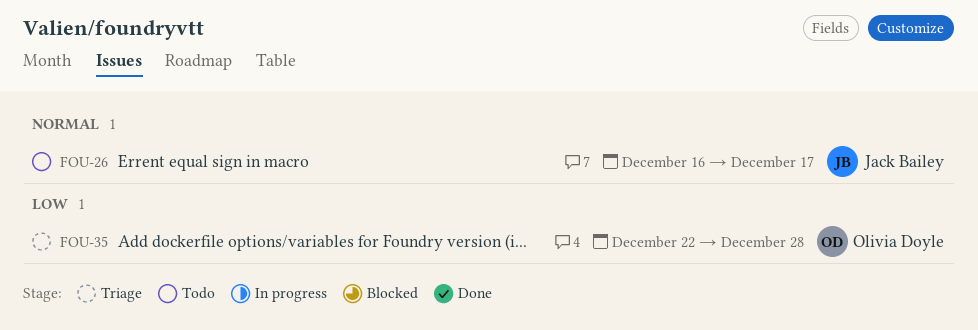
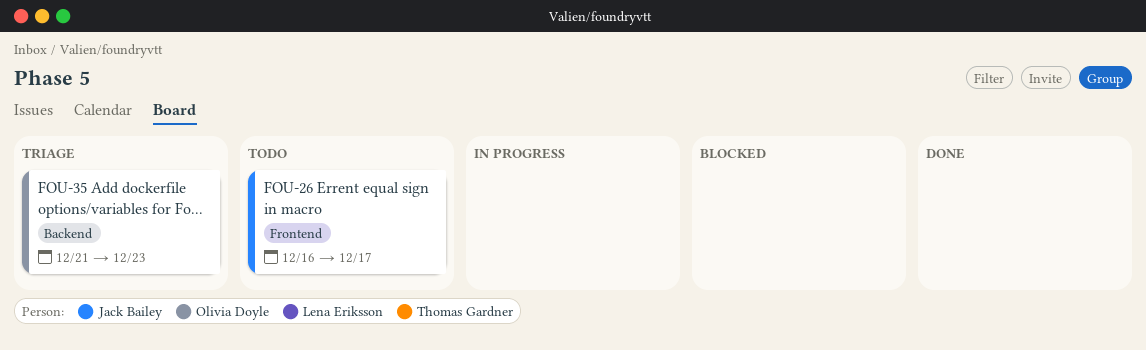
FOU-35, start: Dec 22 -> Dec 21
FOU-35, due: Dec 28 -> Dec 23

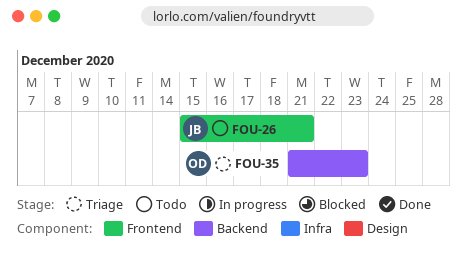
FOU-26, start: Dec 16 -> Dec 15
FOU-26, due: Dec 17 -> Dec 21

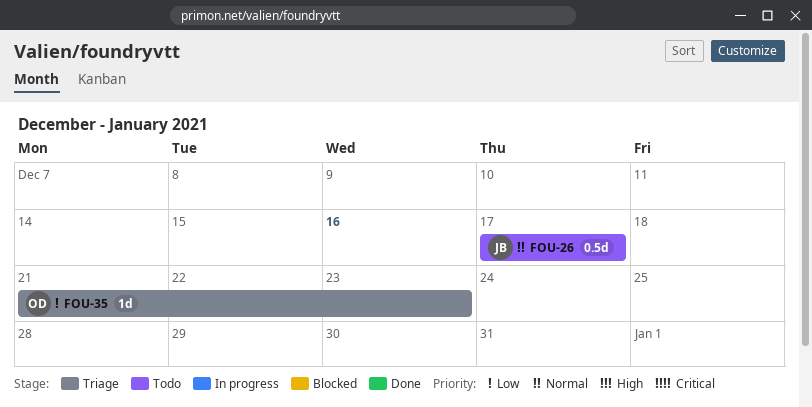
FOU-26, start: Dec 15 -> Dec 17
FOU-26, due: Dec 21 -> Dec 17

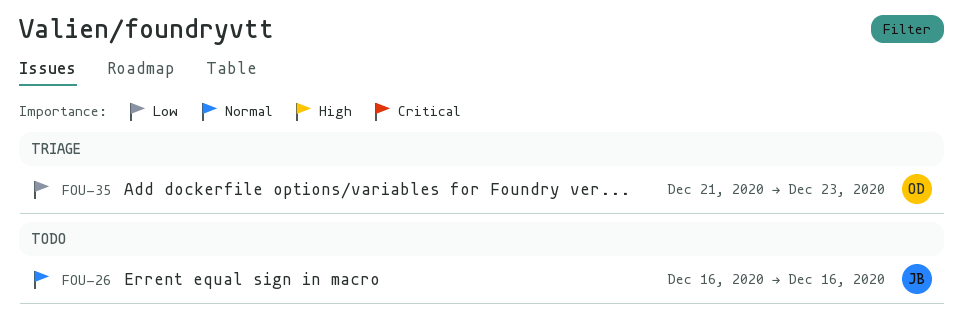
FOU-26, start: Dec 17 -> Dec 16
FOU-26, due: Dec 17 -> Dec 16

